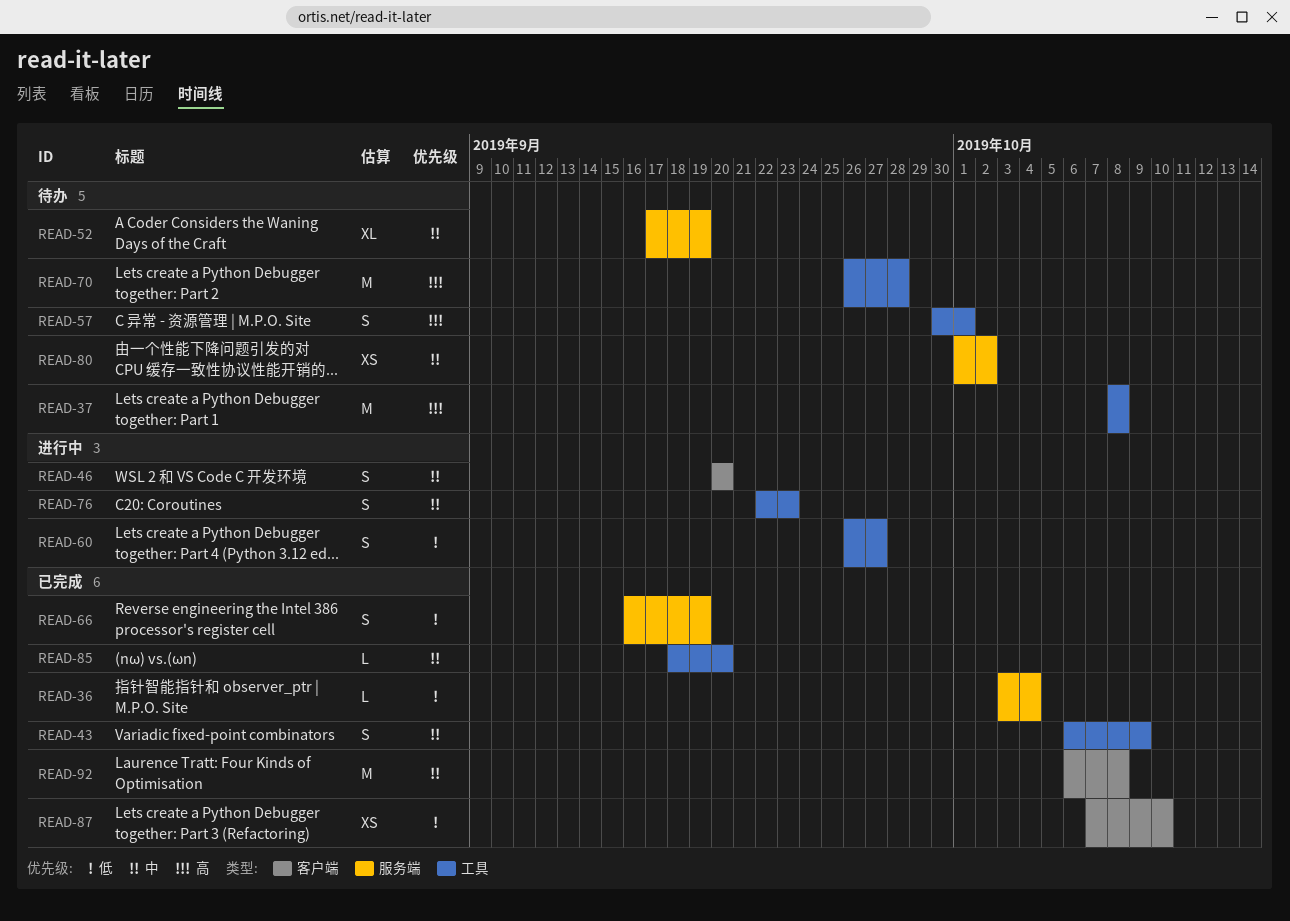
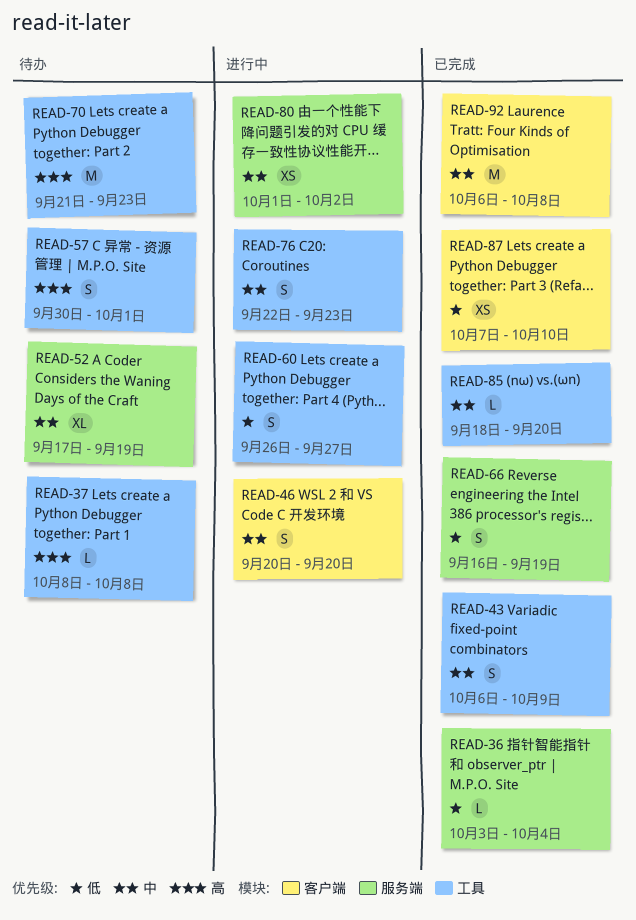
READ-37, estimate: M -> L
READ-70, start: Sep 26 -> Sep 21
READ-70, due: Sep 28 -> Sep 23
READ-80, status: 待办 -> 进行中

